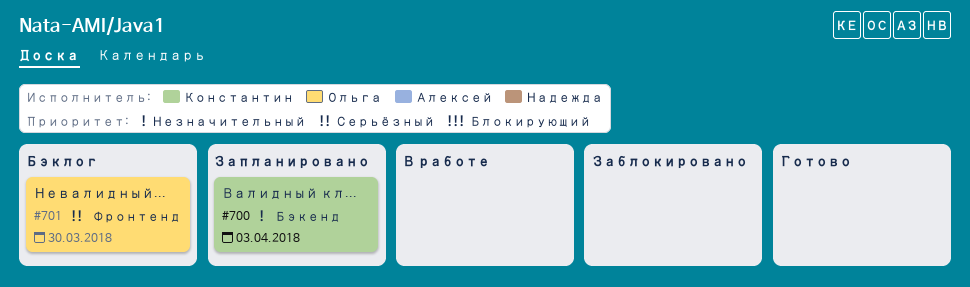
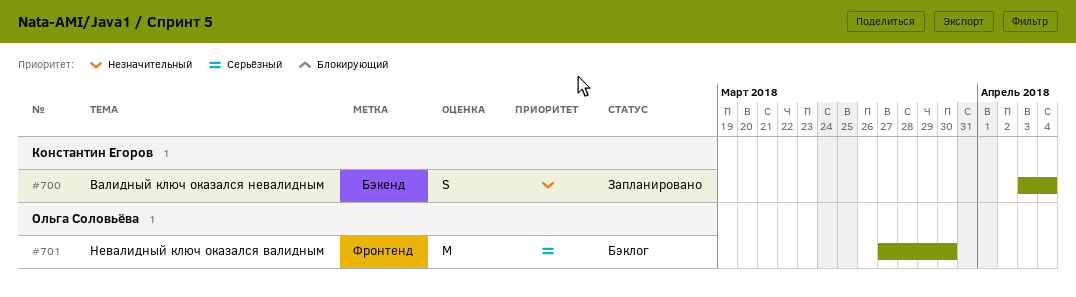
#700, due: Apr 3 -> Apr 4

